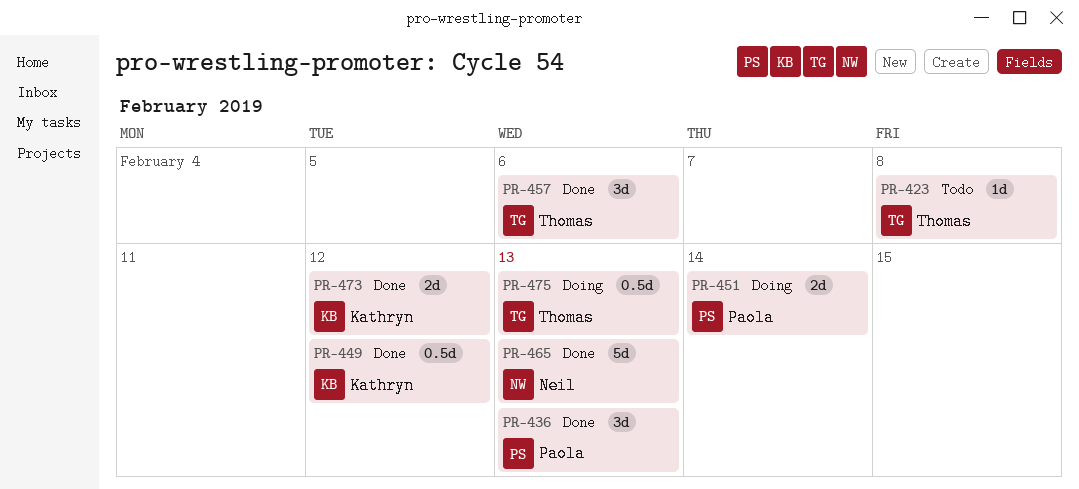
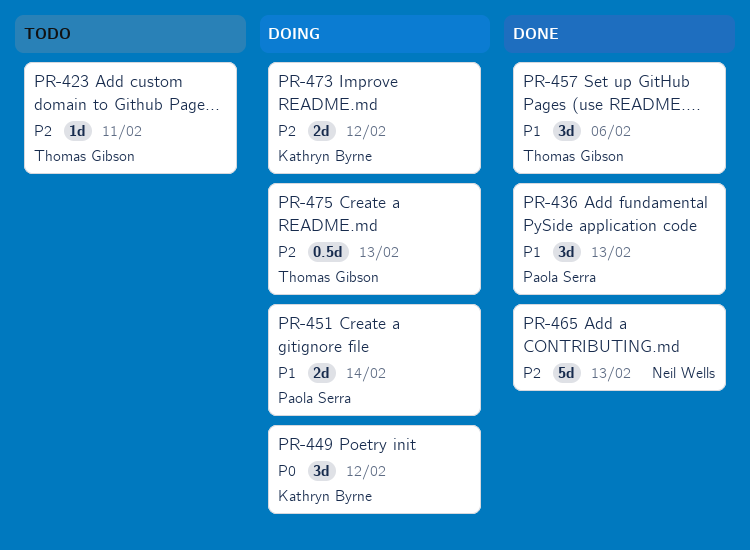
PR-423, due: Feb 8 -> Feb 11
PR-449, status: Done -> Doing
PR-449, estimate: 0.5d -> 3d
PR-473, status: Done -> Doing

